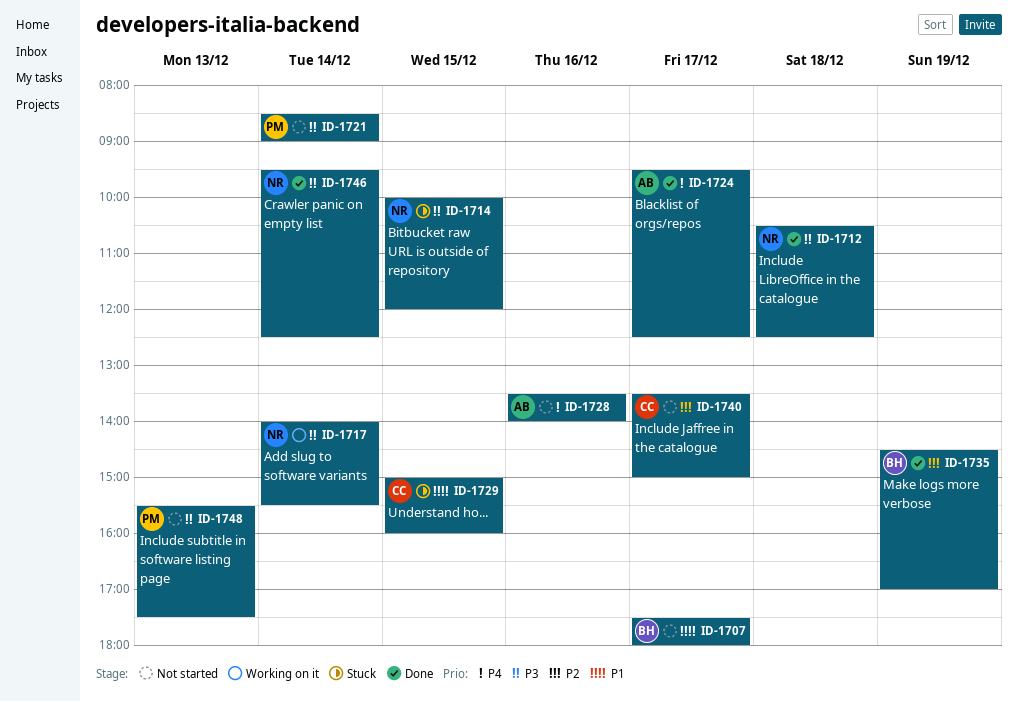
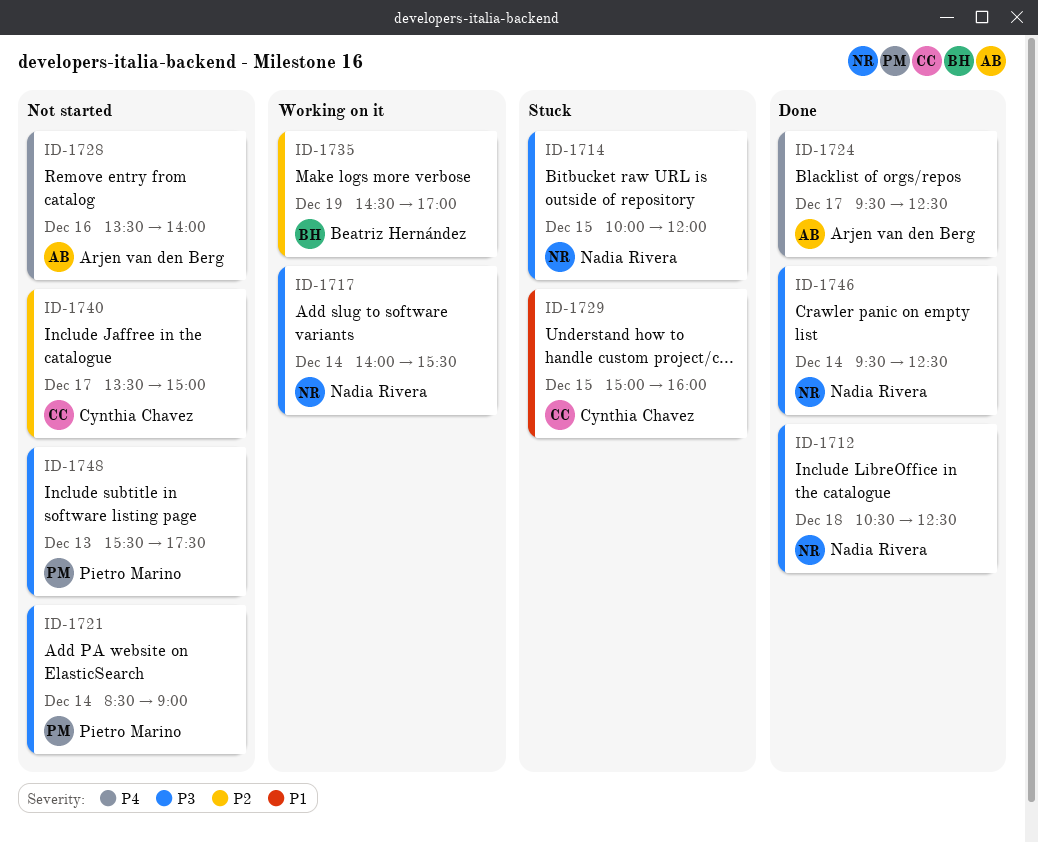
ID-1707: present -> none
ID-1735, status: Done -> Working on it

